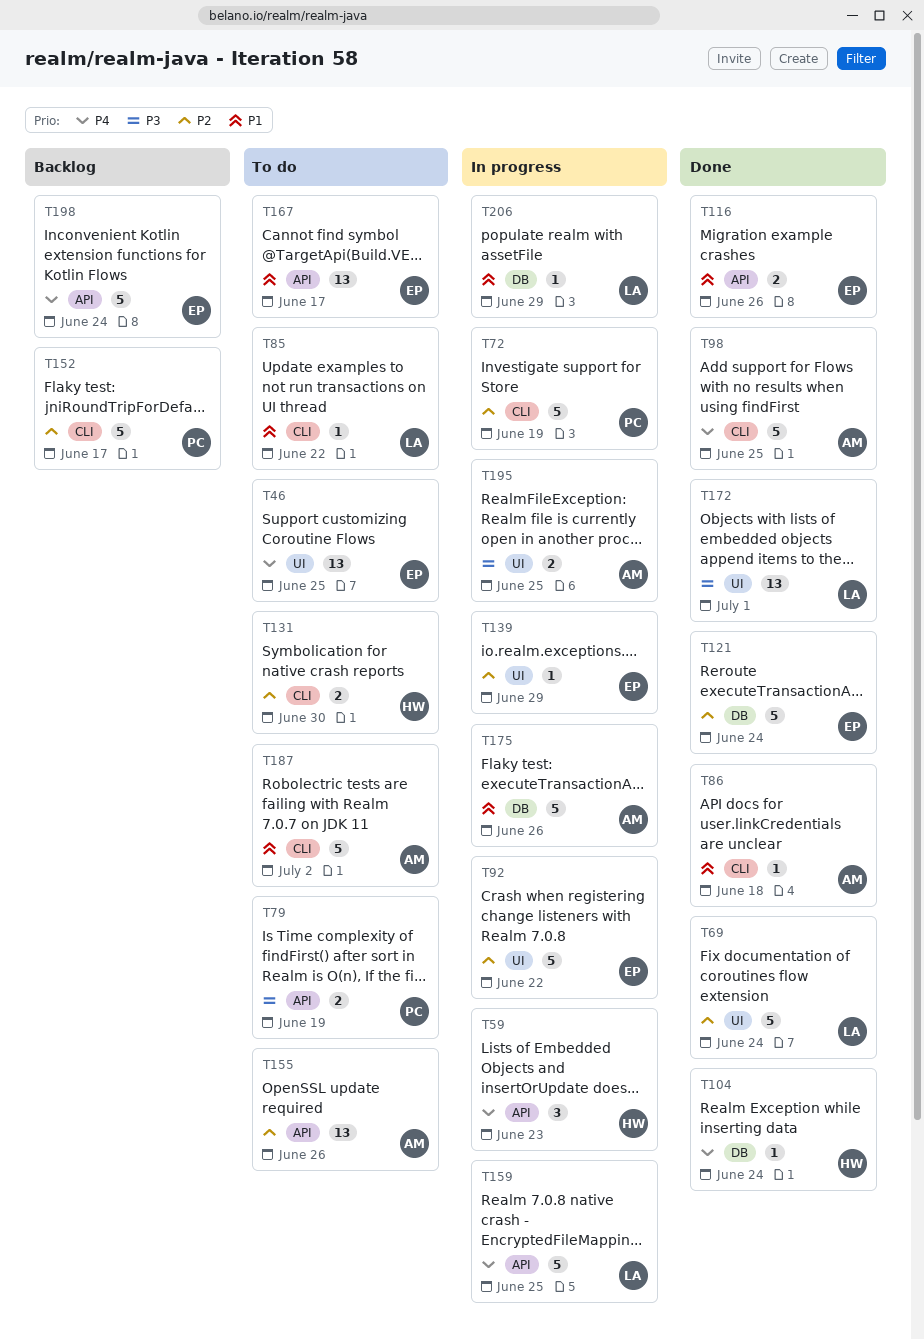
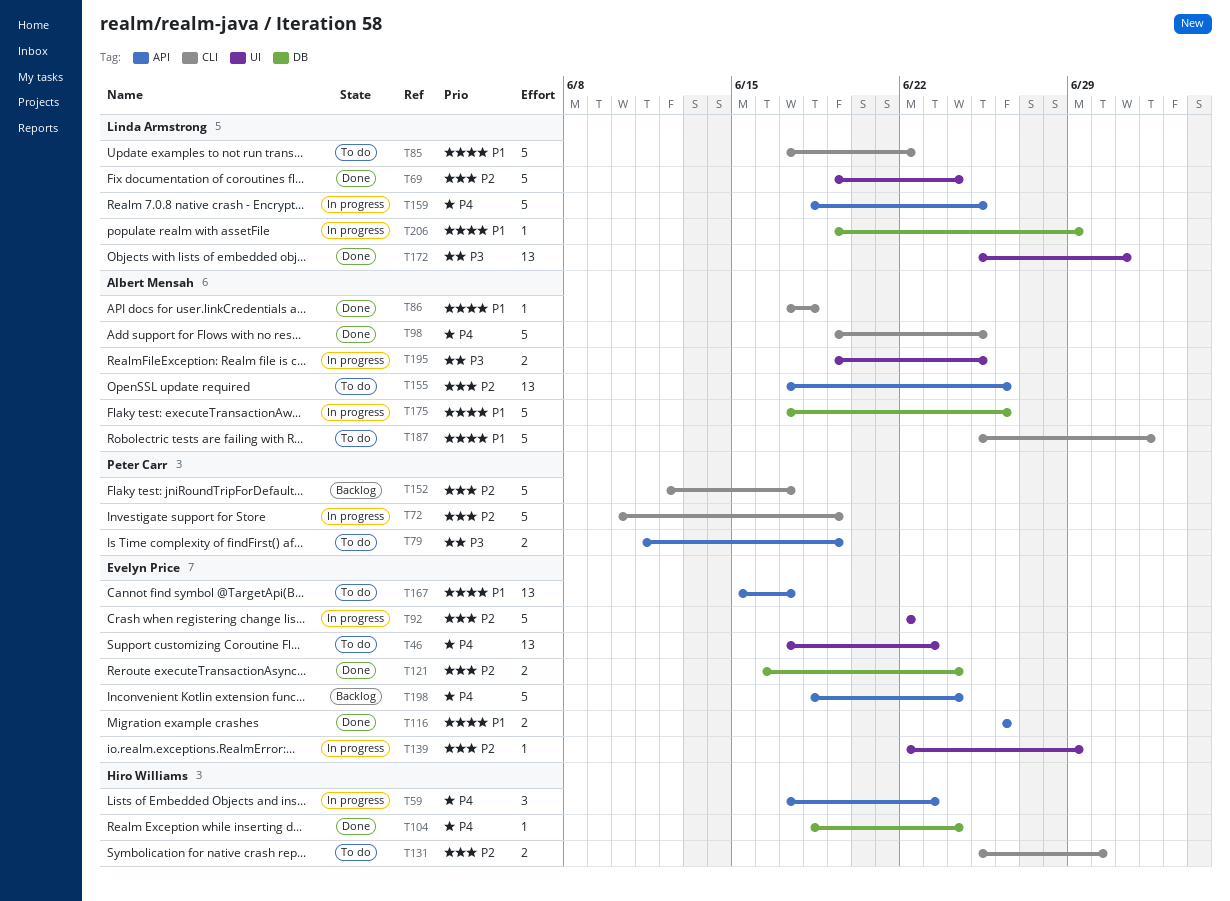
T46, due: Jun 25 -> Jun 23
T85, estimate: 1 -> 5
T121, estimate: 5 -> 2

